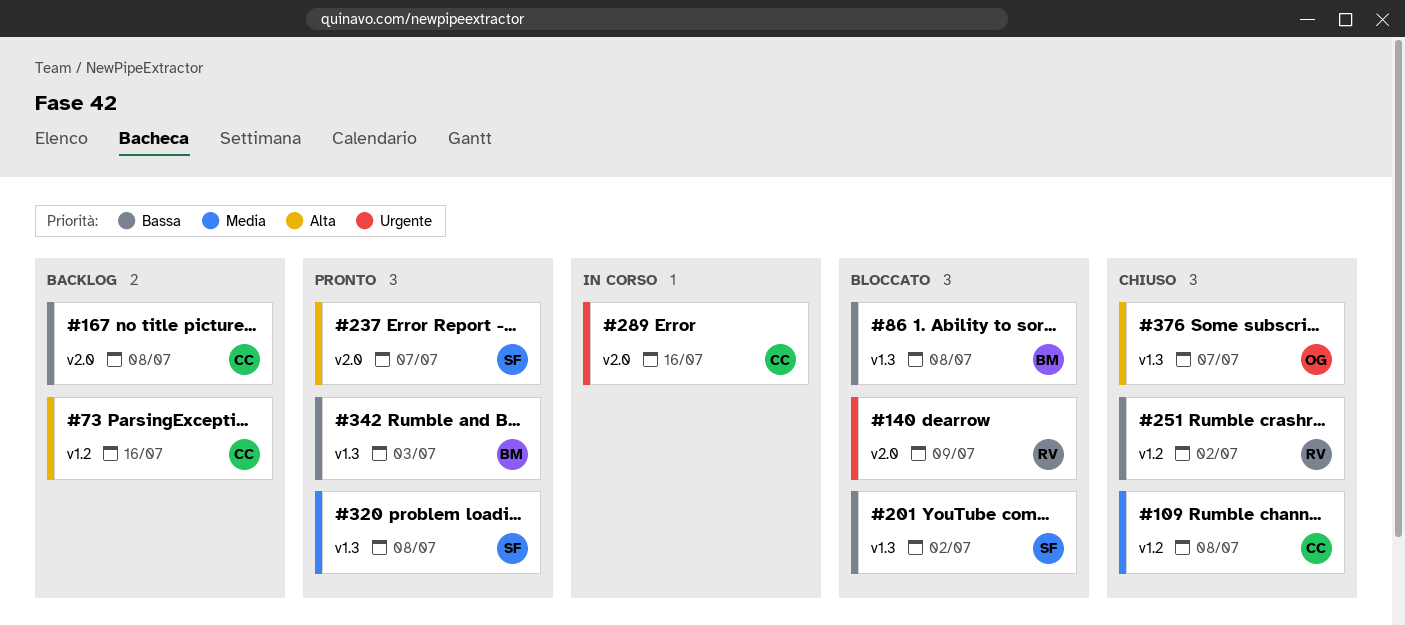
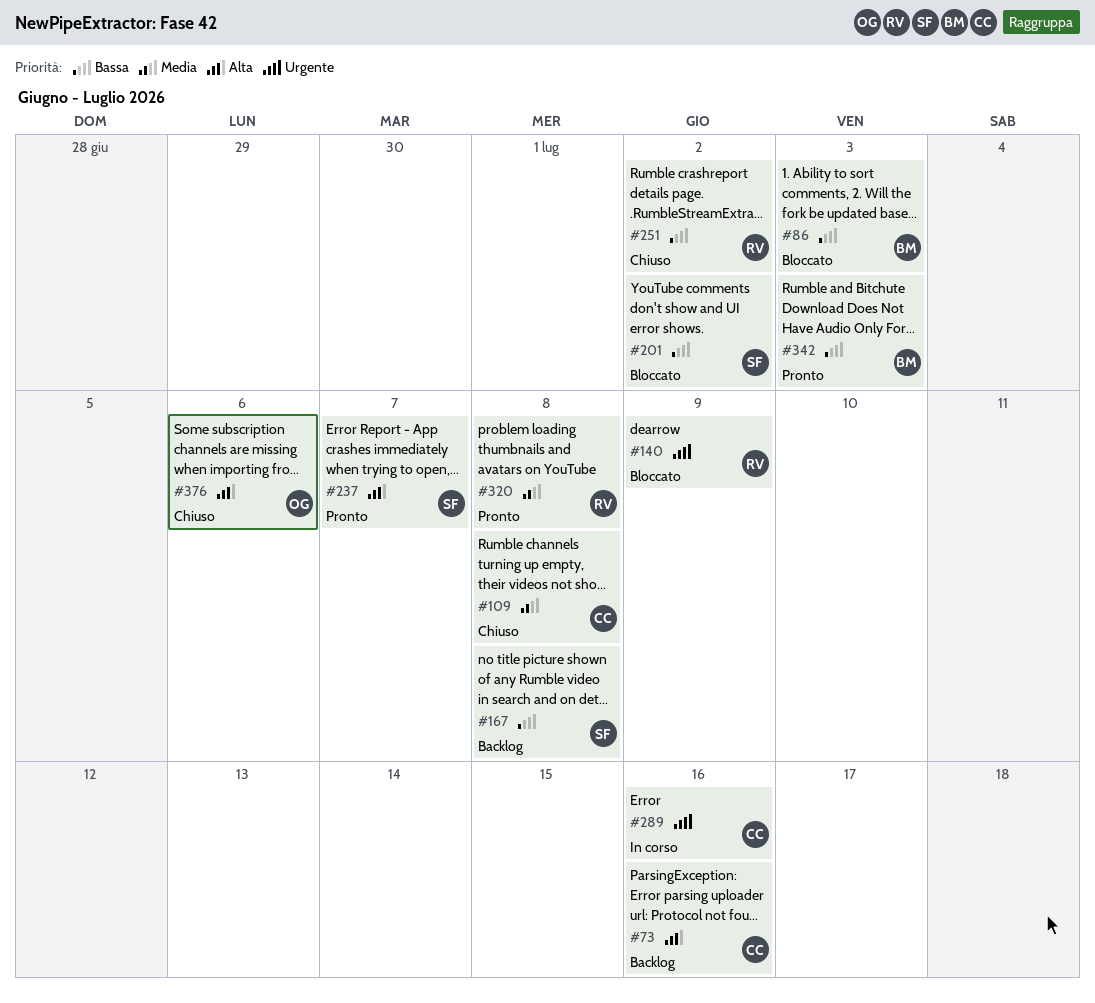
#86, due: Jul 8 -> Jul 3
#167, owner: CC -> SF
#320, owner: SF -> RV
#376, due: Jul 7 -> Jul 6

